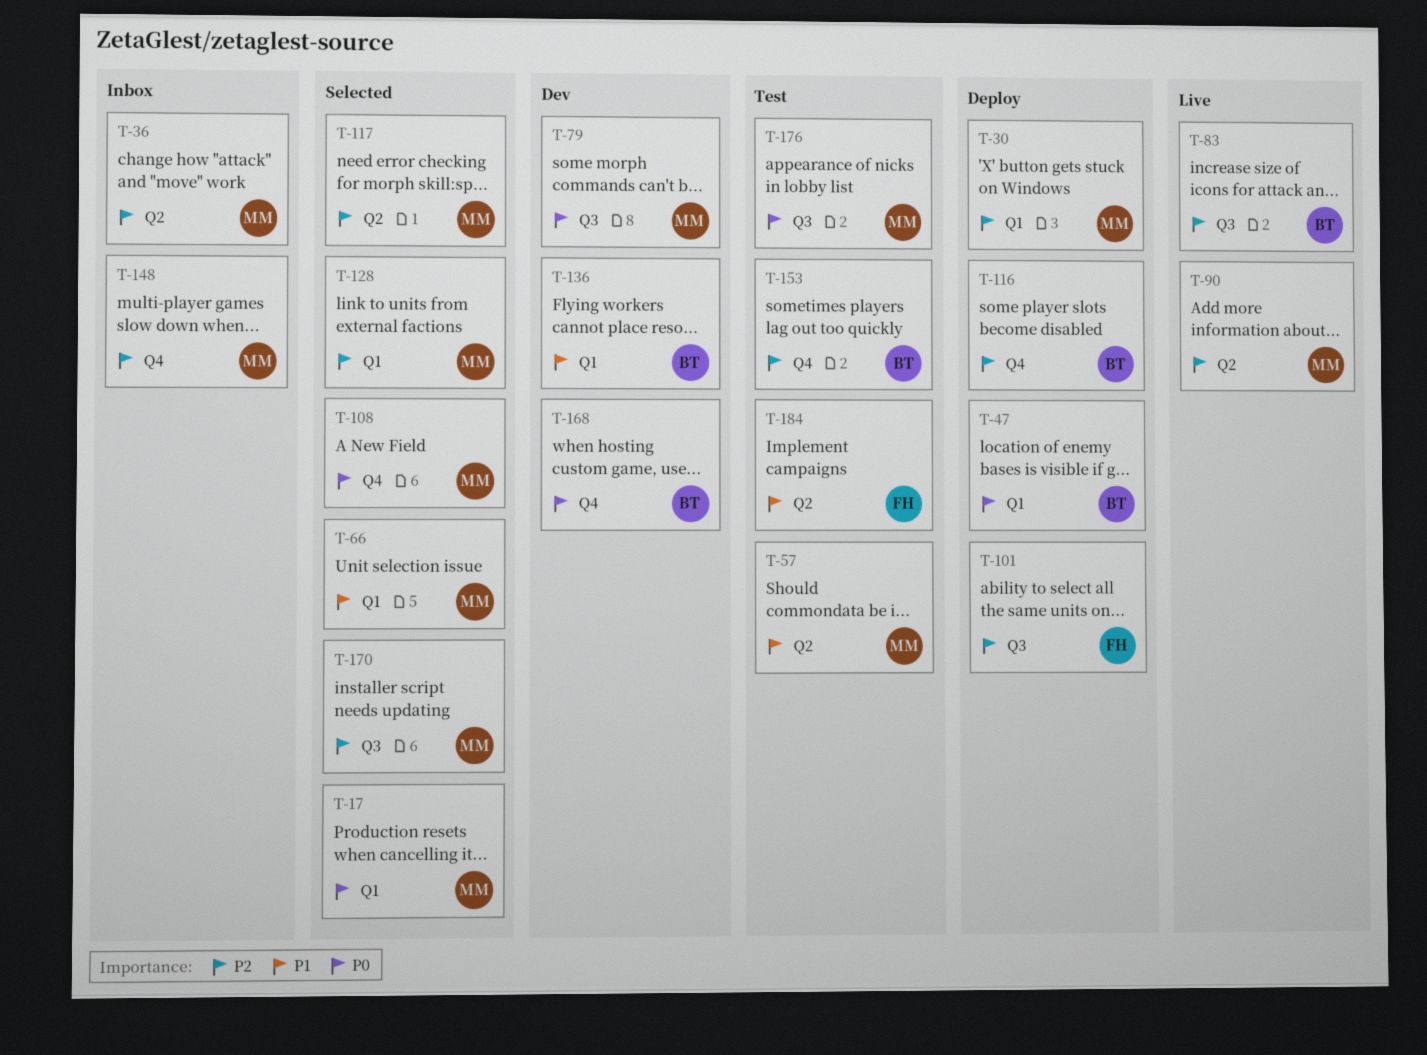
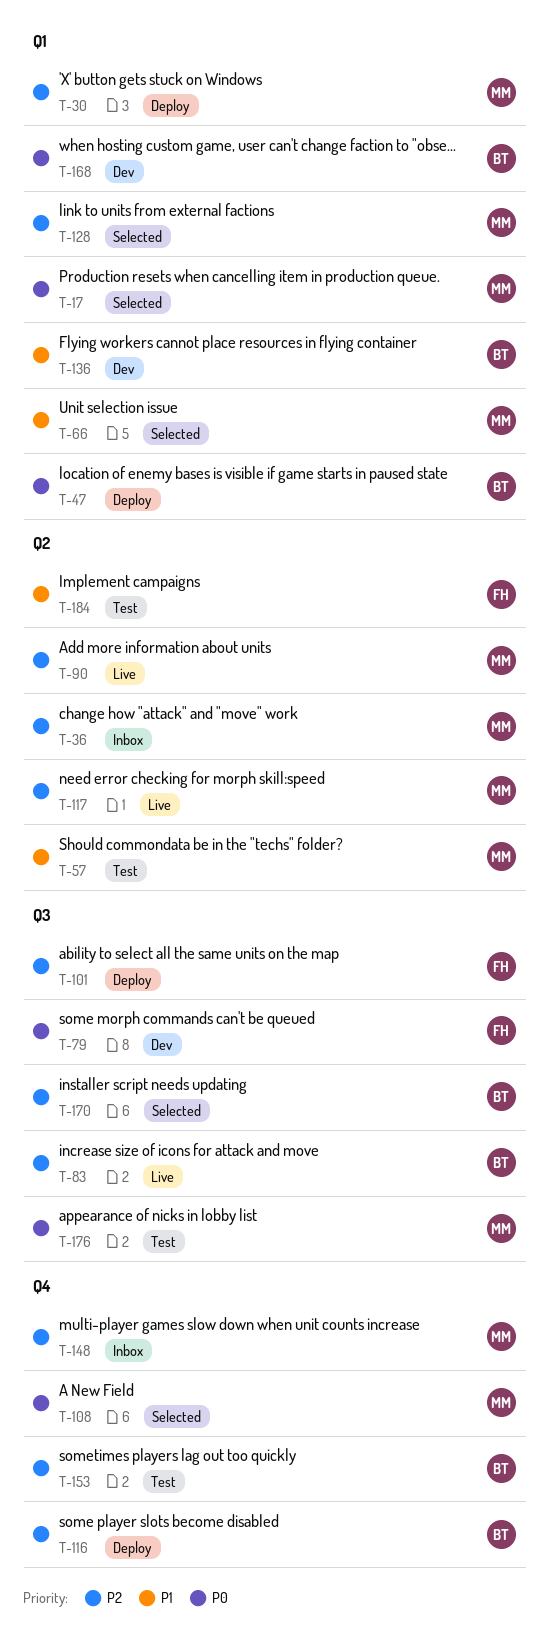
T-79, owner: MM -> FH
T-117, status: Selected -> Live
T-168, label: Q4 -> Q1
T-170, owner: MM -> BT

